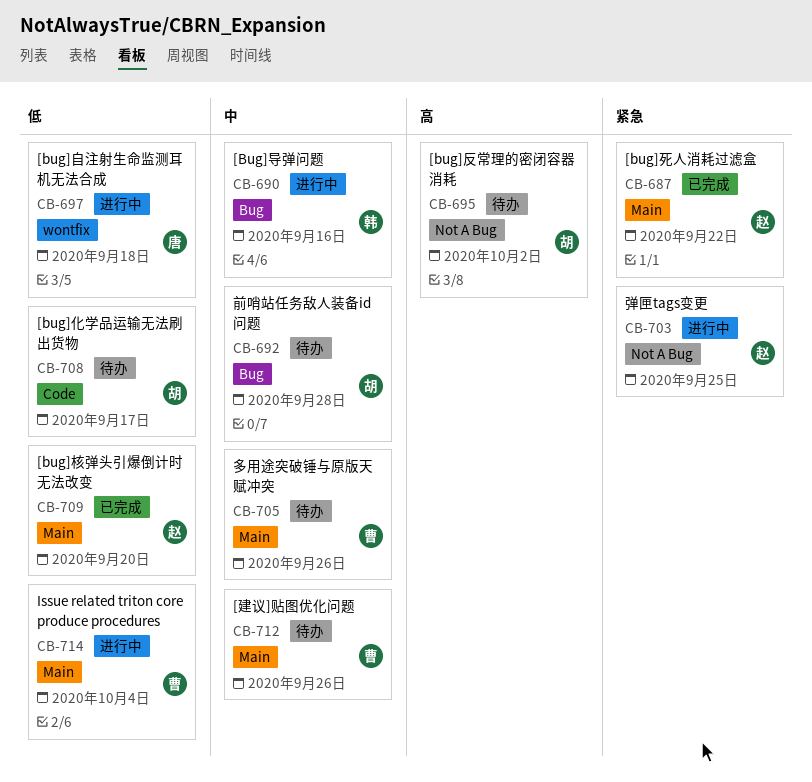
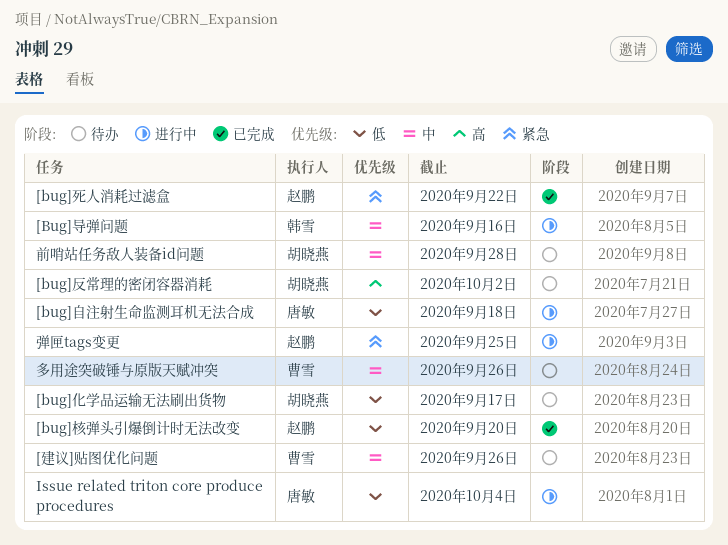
Issue related triton core produce procedures, owner: 曹雪 -> 唐敏

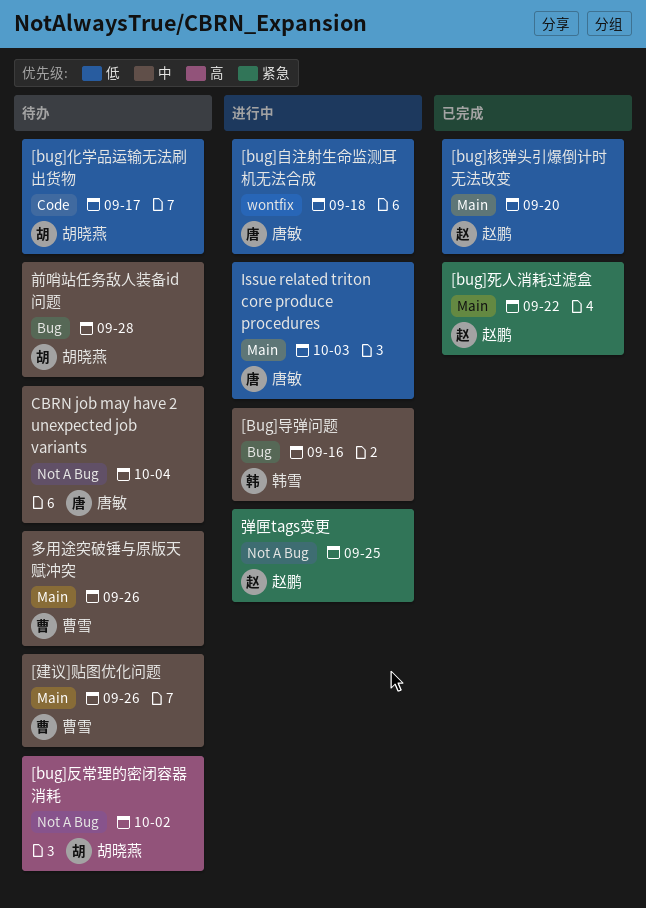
CBRN job may have 2 unexpected job variants: none -> present
Issue related triton core produce procedures, due: Oct 4 -> Oct 3

